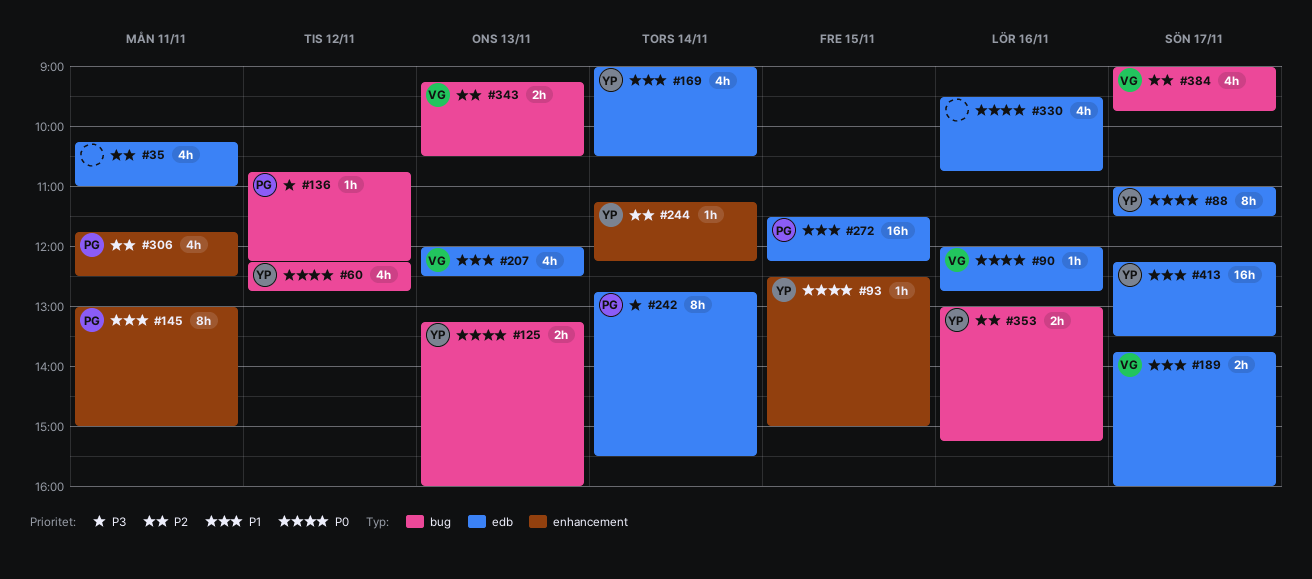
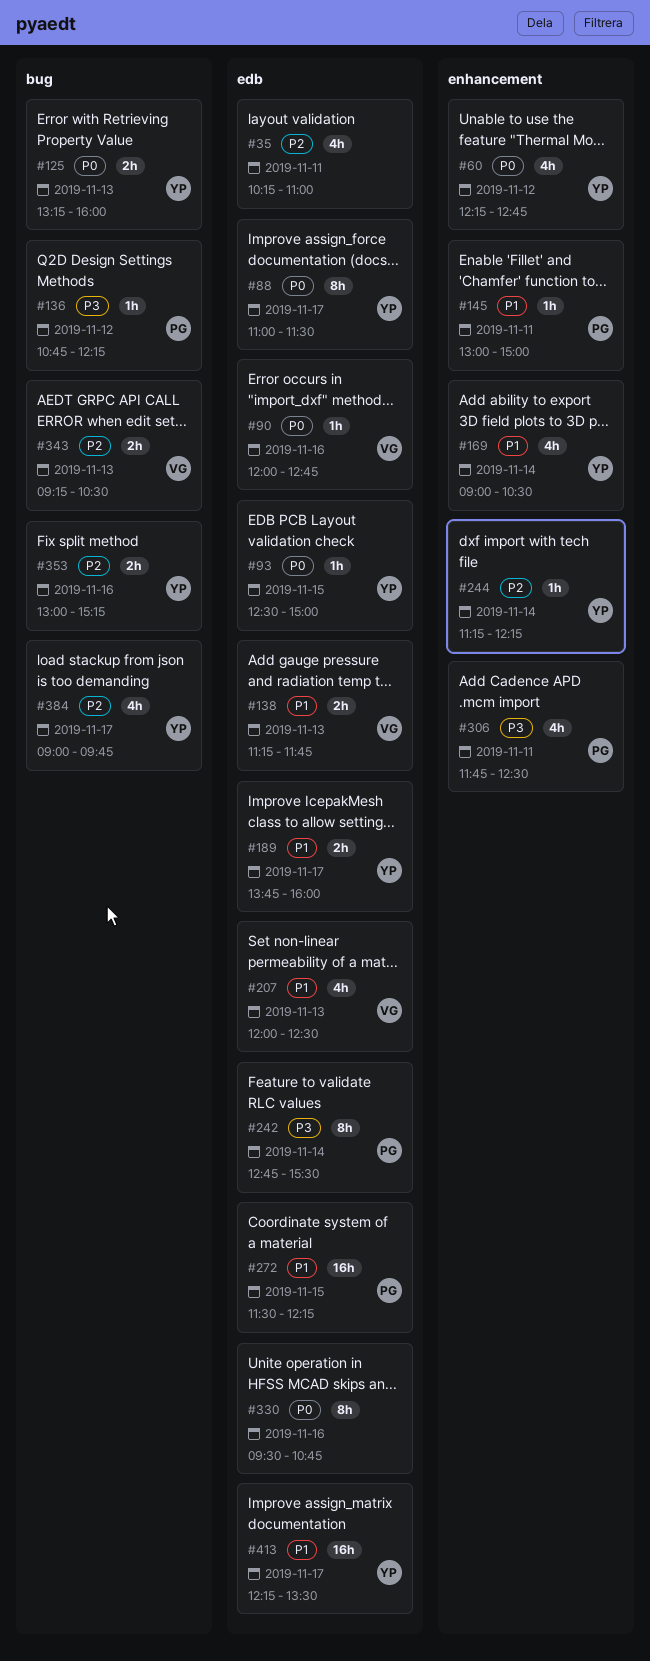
#60, label: bug -> enhancement
#93, label: enhancement -> edb
#138: none -> present
#145, estimate: 8h -> 1h
#169, label: edb -> enhancement
#189, owner: VG -> YP
#306, priority: P2 -> P3
#330, estimate: 4h -> 8h
#384, owner: VG -> YP

